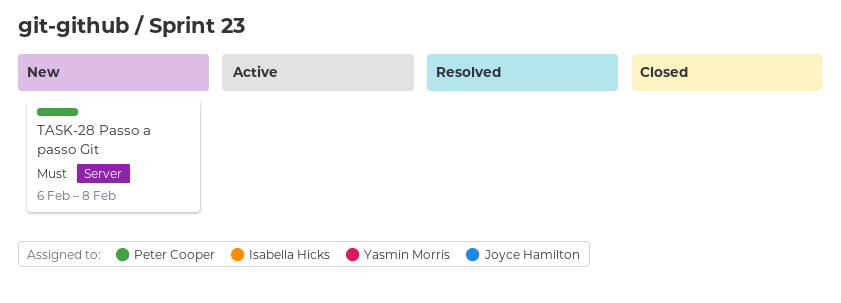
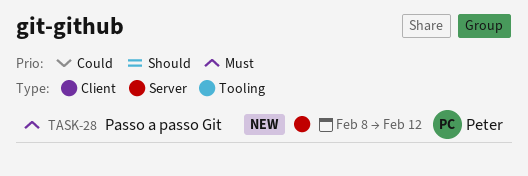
TASK-28, start: Feb 6 -> Feb 8
TASK-28, due: Feb 8 -> Feb 12

